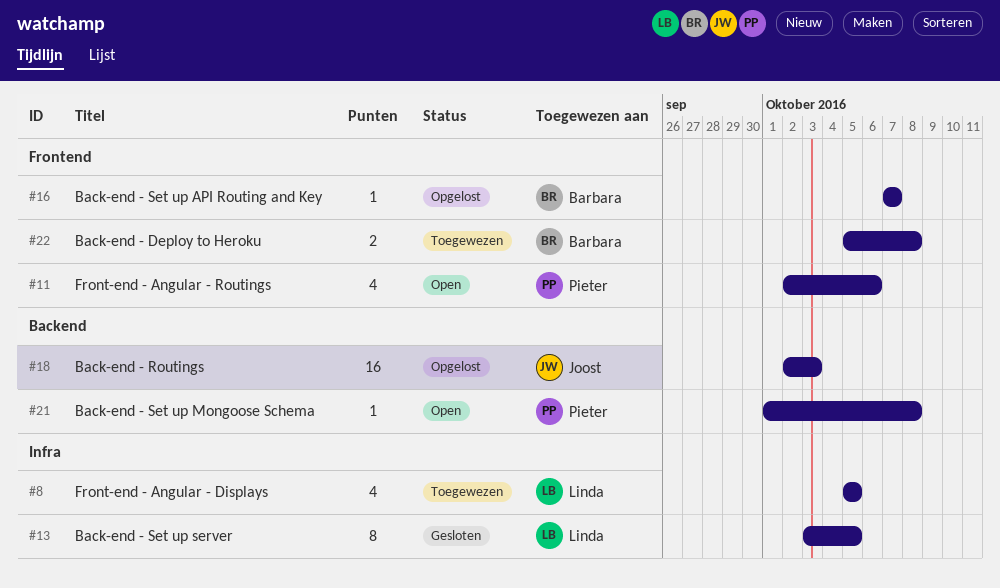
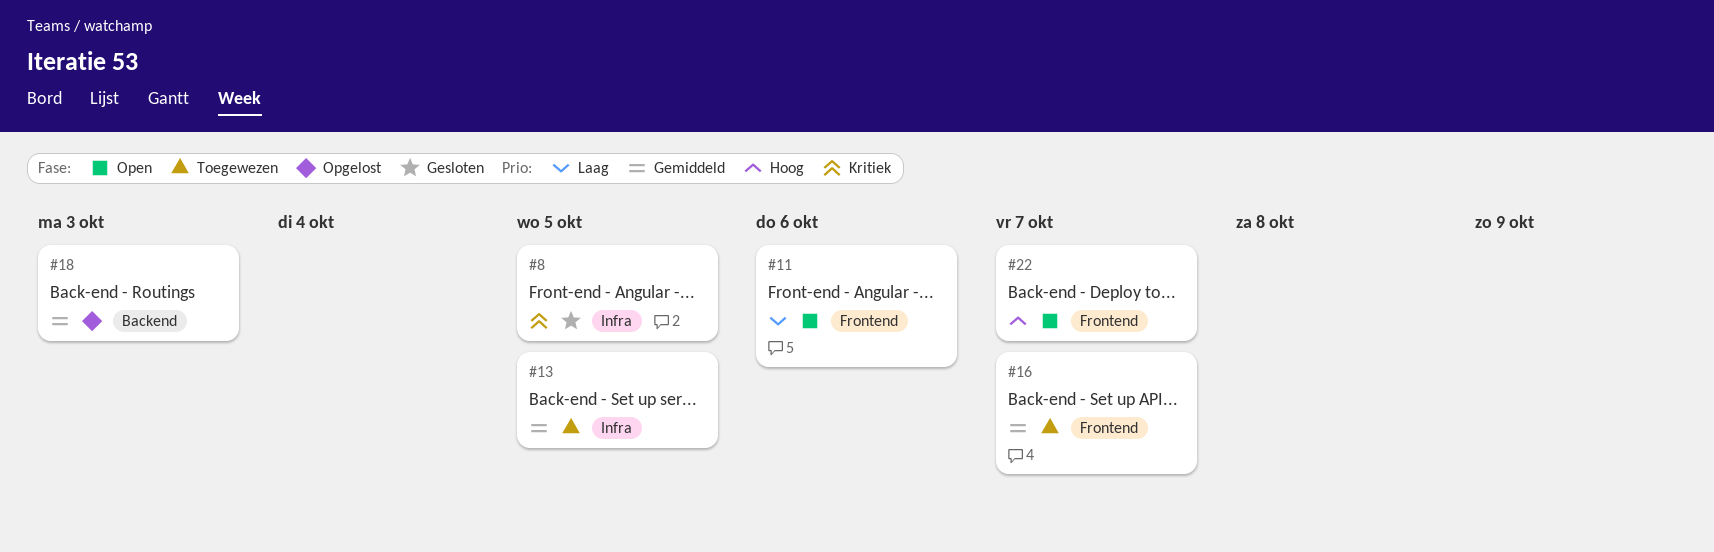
#8, status: Toegewezen -> Gesloten
#13, status: Gesloten -> Toegewezen
#16, status: Opgelost -> Toegewezen
#21: present -> none
#22, status: Toegewezen -> Open
#22, due: Oct 8 -> Oct 7

